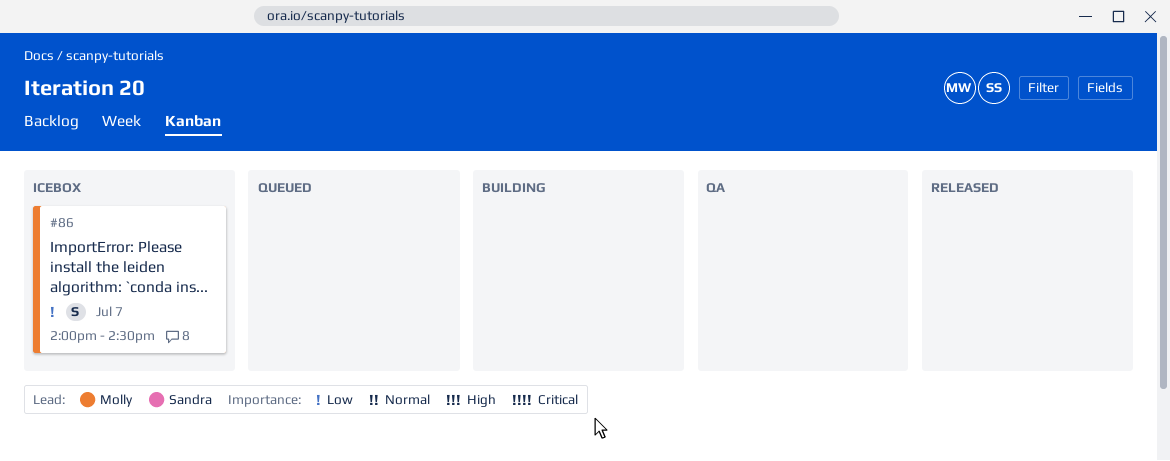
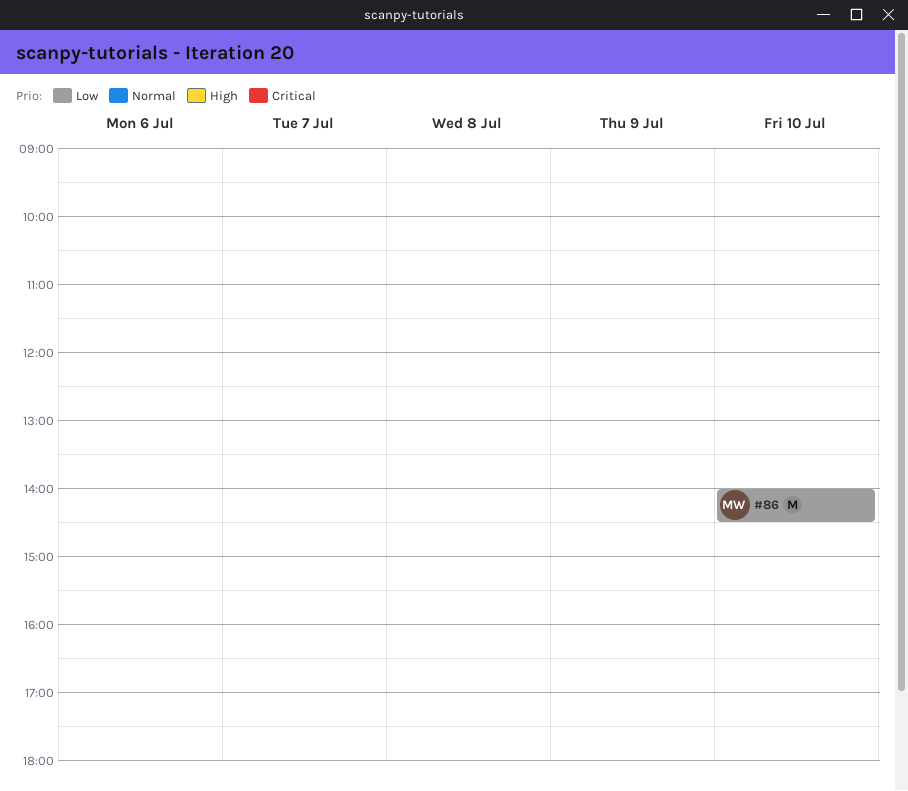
#86, estimate: S -> M
#86, day: Jul 7 -> Jul 10

